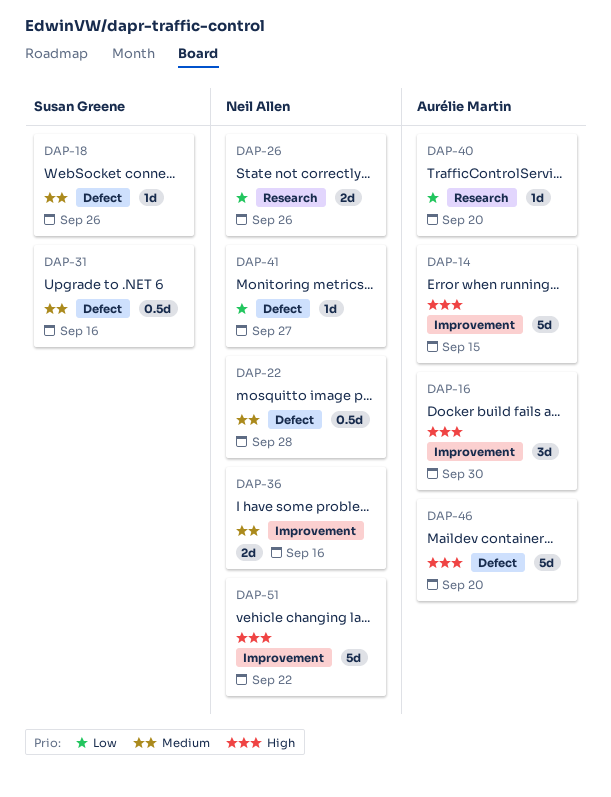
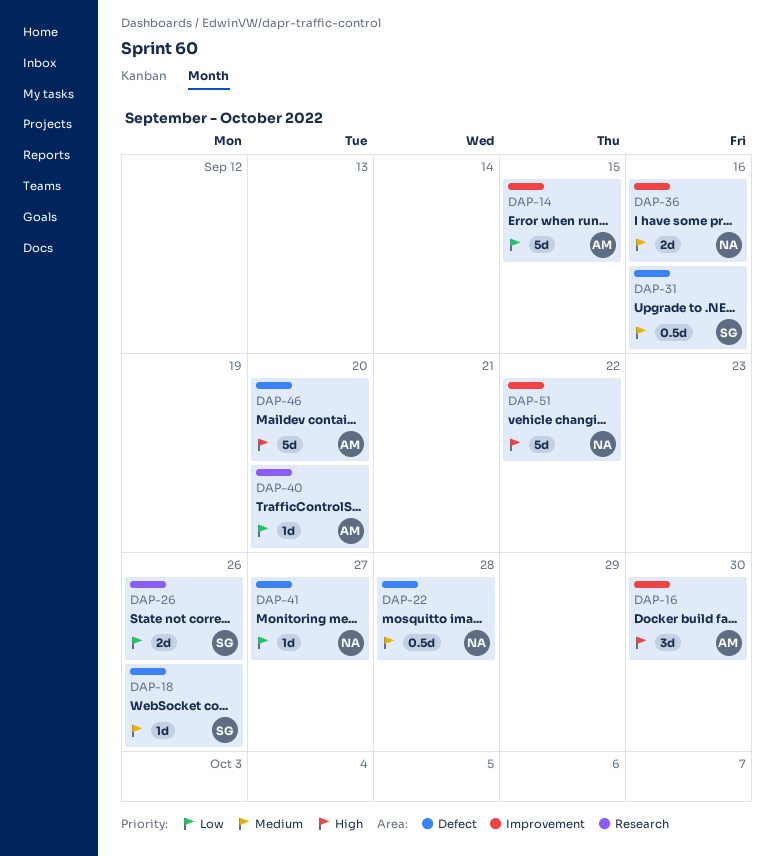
DAP-14, priority: High -> Low
DAP-26, owner: Neil Allen -> Susan Greene

